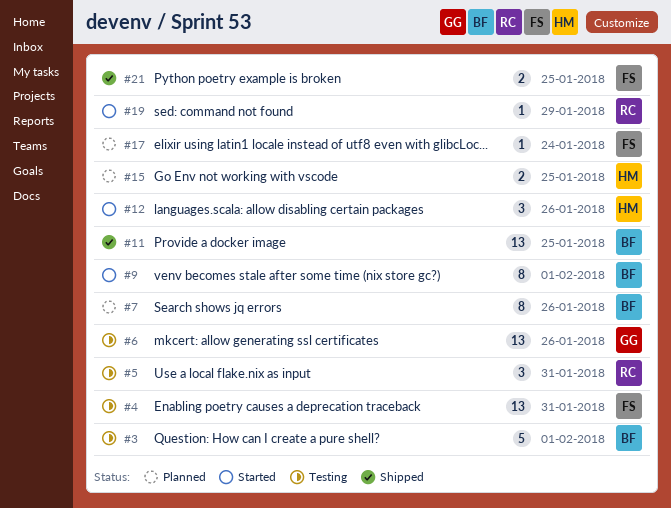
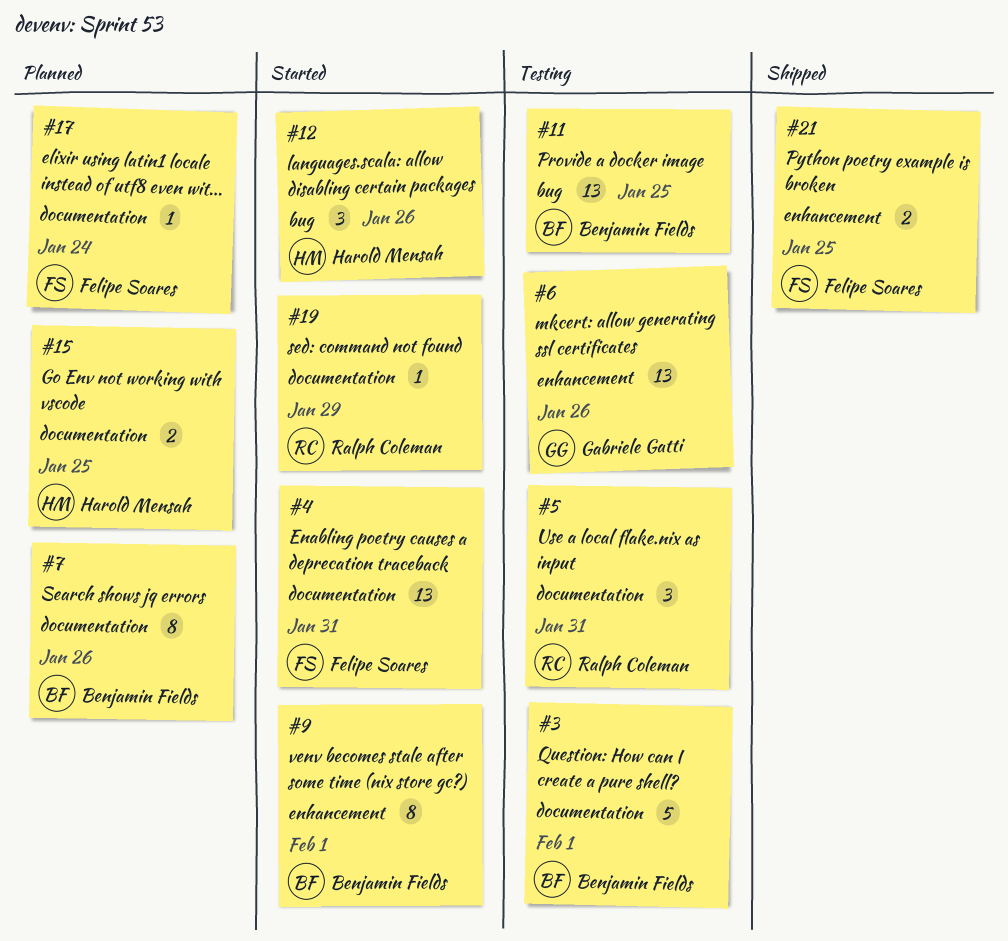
#4, status: Testing -> Started
#11, status: Shipped -> Testing

